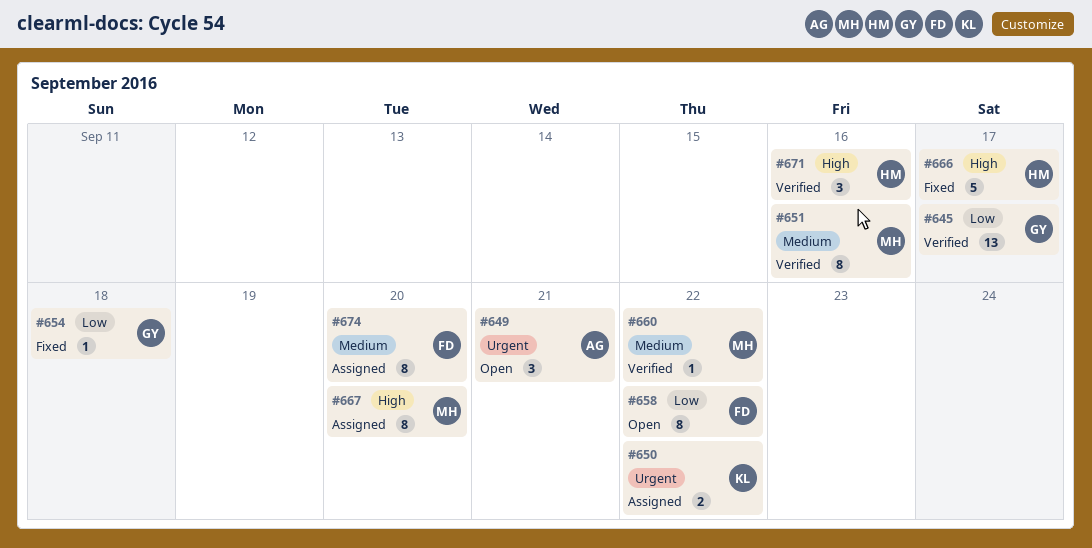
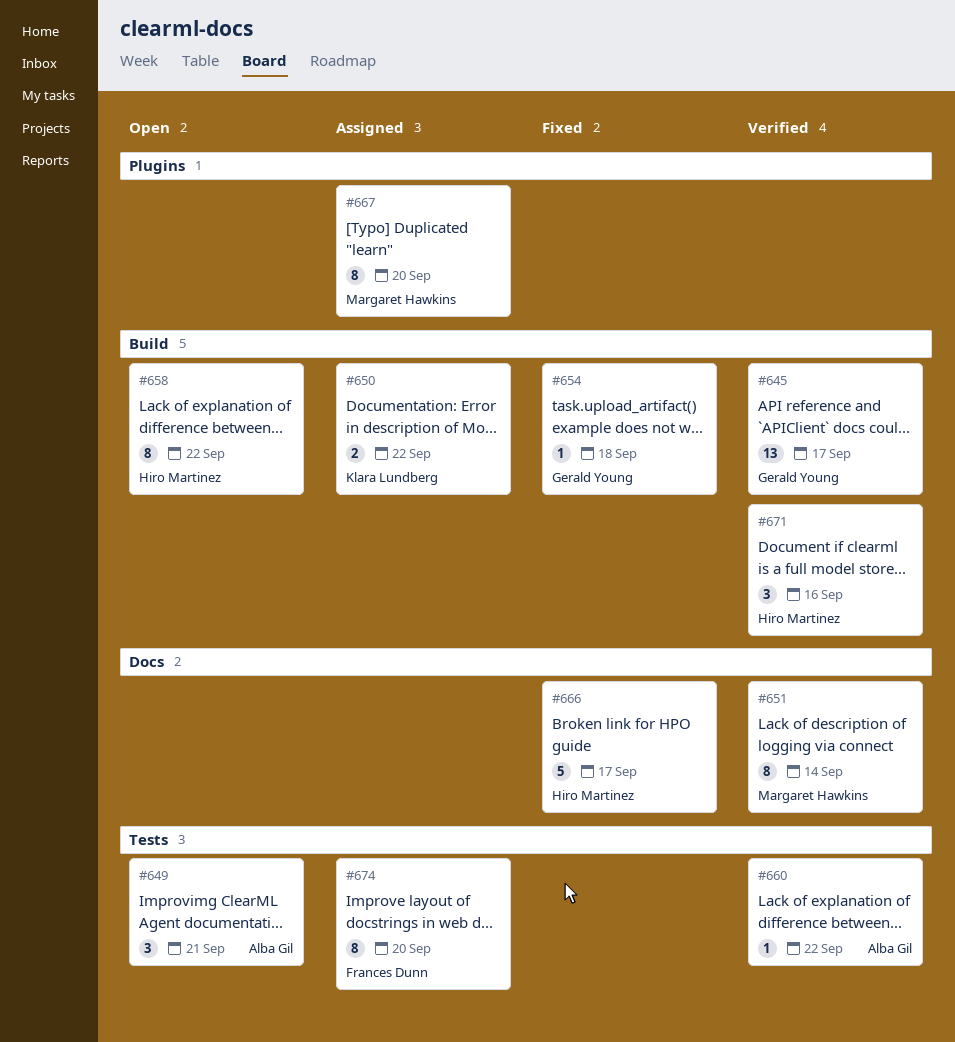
#651, due: Sep 16 -> Sep 14
#658, owner: Frances Dunn -> Hiro Martinez
#660, owner: Margaret Hawkins -> Alba Gil

